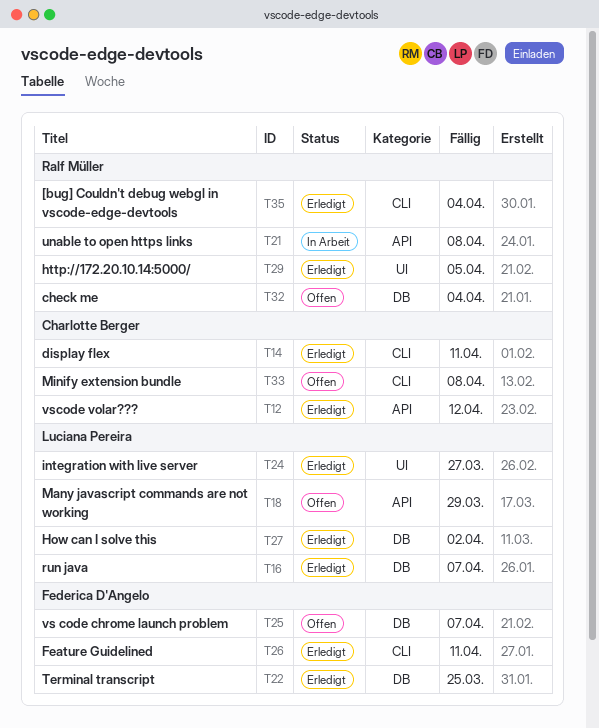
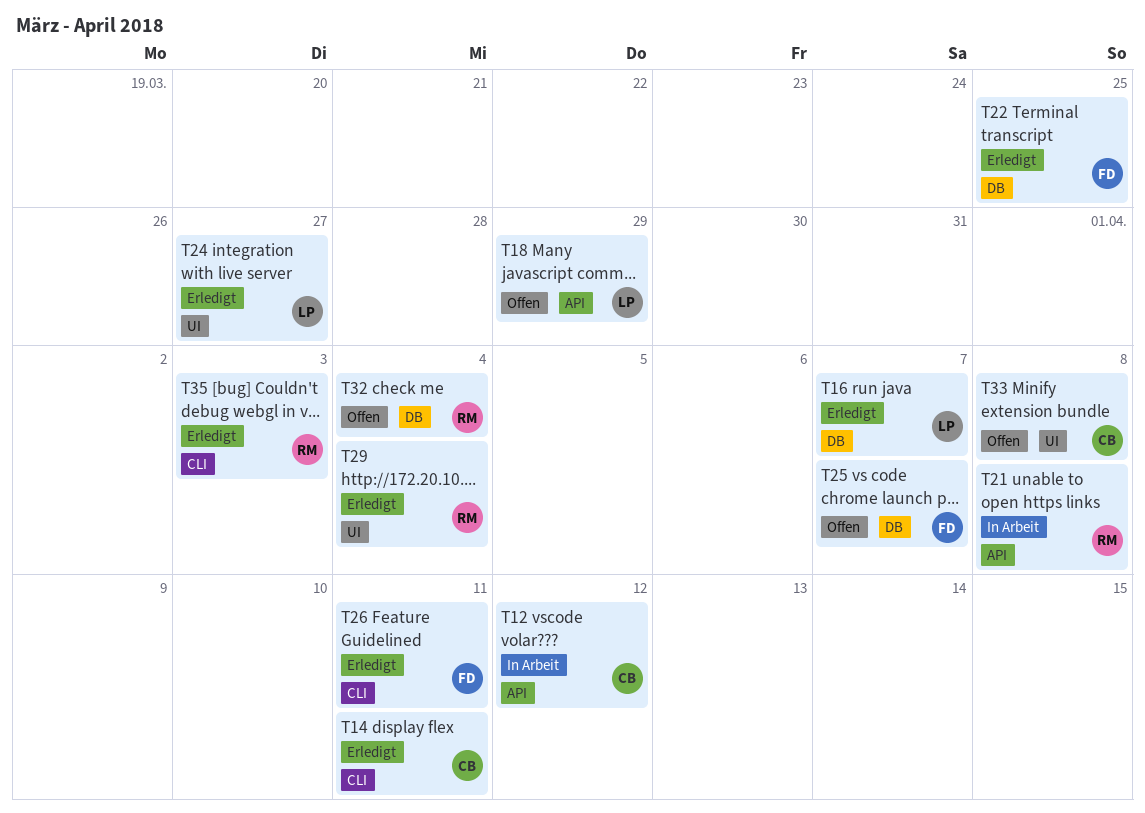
T12, status: Erledigt -> In Arbeit
T27: present -> none
T29, due: Apr 5 -> Apr 4
T33, label: CLI -> UI
T35, due: Apr 4 -> Apr 3

